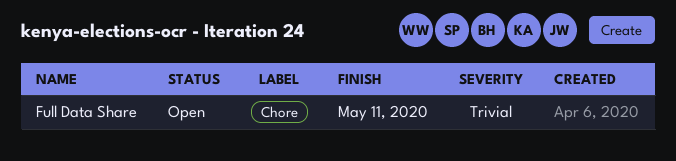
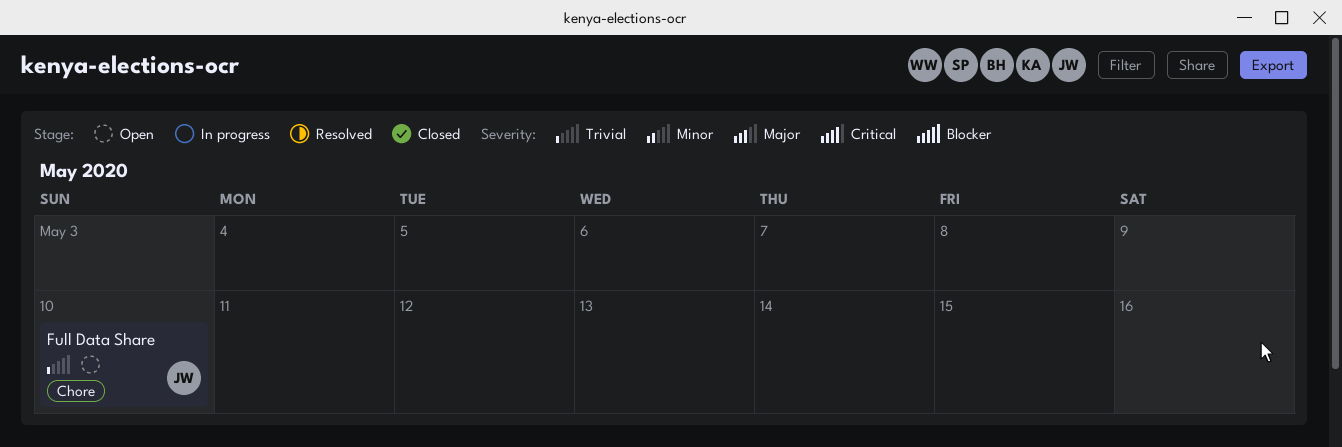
Full Data Share, due: May 11 -> May 10

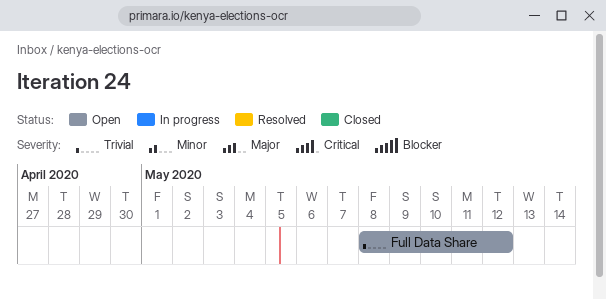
Full Data Share, due: May 10 -> May 12

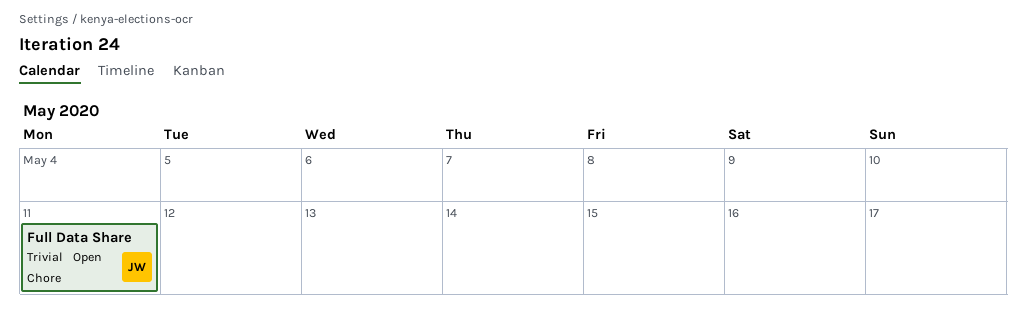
Full Data Share, due: May 12 -> May 11

